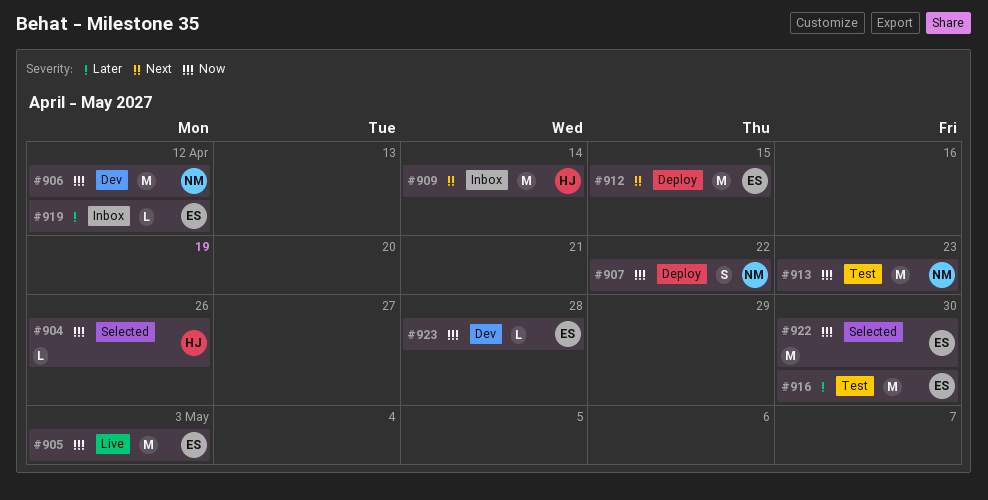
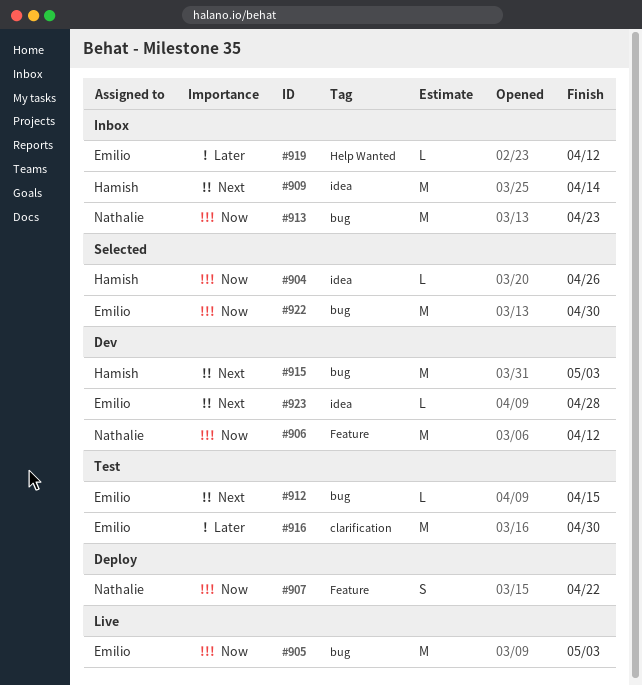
#912, status: Deploy -> Test
#912, estimate: M -> L
#913, status: Test -> Inbox
#915: none -> present
#923, priority: Now -> Next

